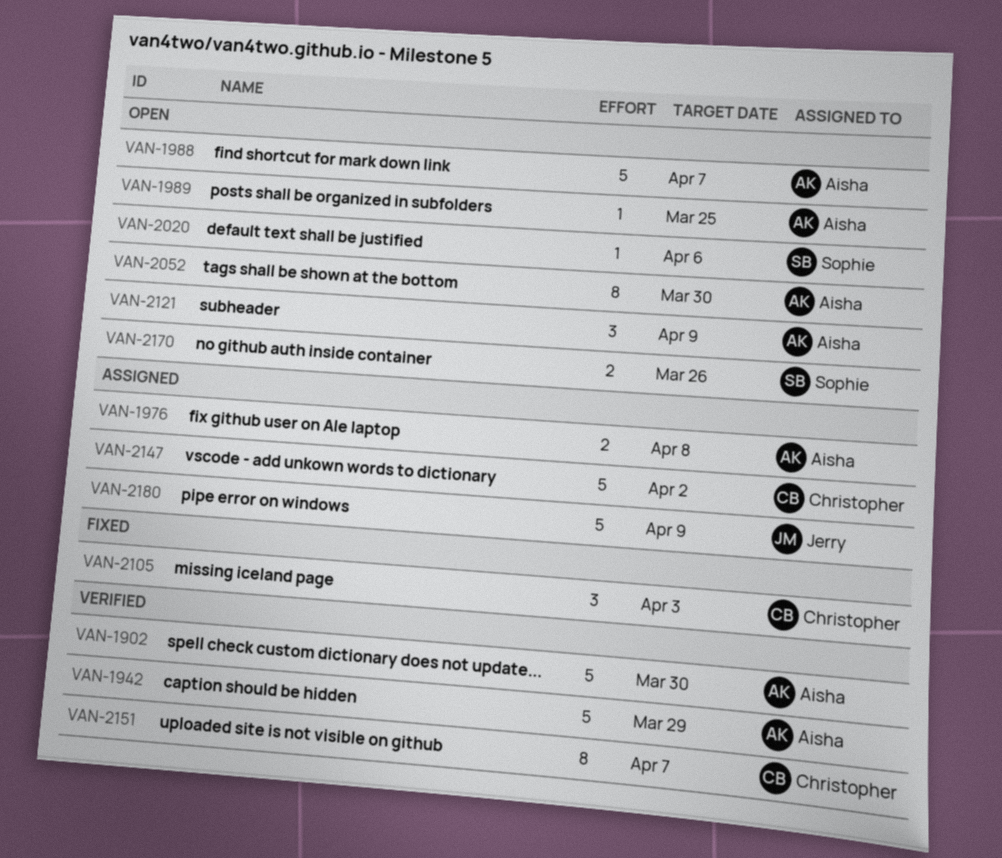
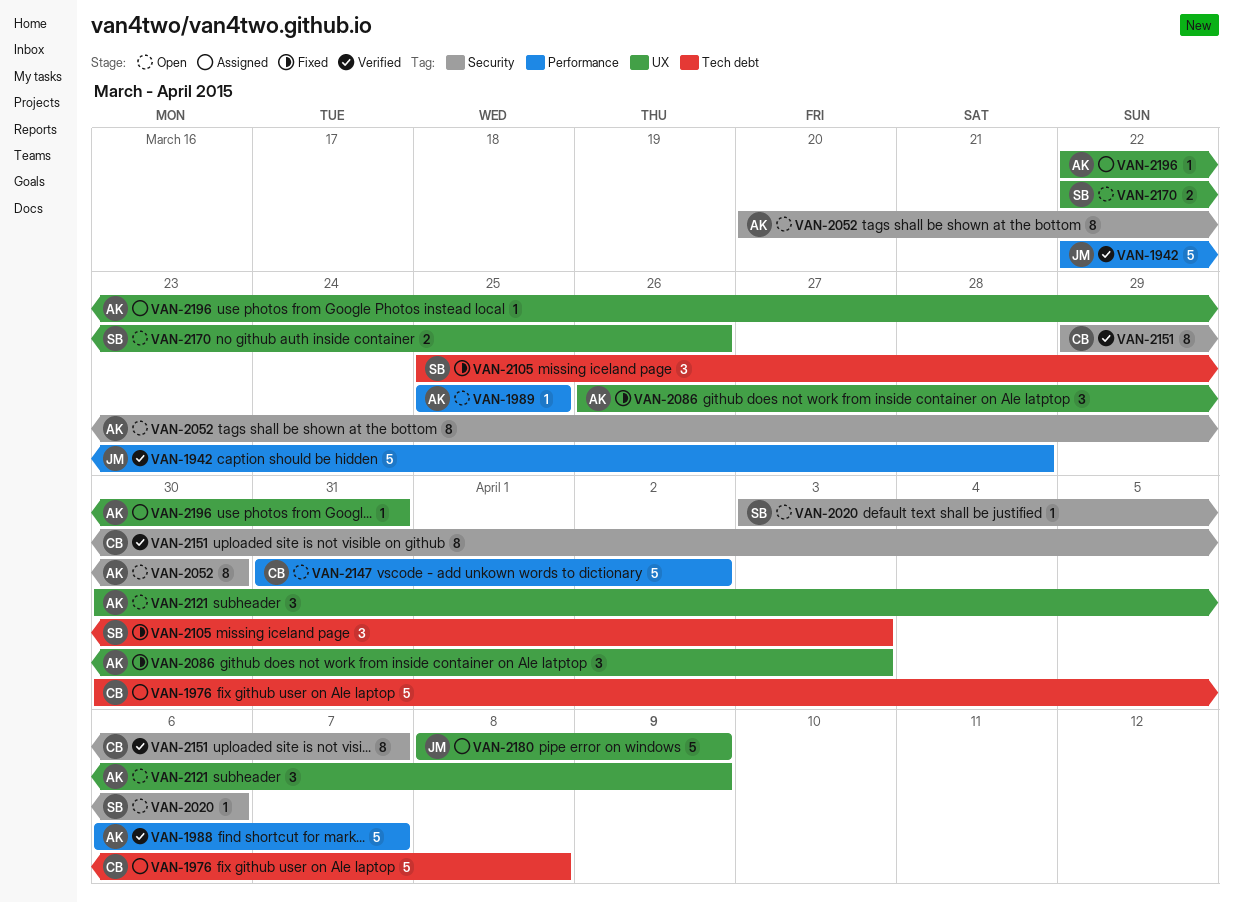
VAN-1902: present -> none
VAN-1942, owner: Aisha -> Jerry
VAN-1942, due: Mar 29 -> Mar 28
VAN-1976, owner: Aisha -> Christopher
VAN-1976, estimate: 2 -> 5
VAN-1988, status: Open -> Verified
VAN-2086: none -> present
VAN-2105, owner: Christopher -> Sophie
VAN-2147, status: Assigned -> Open
VAN-2196: none -> present

